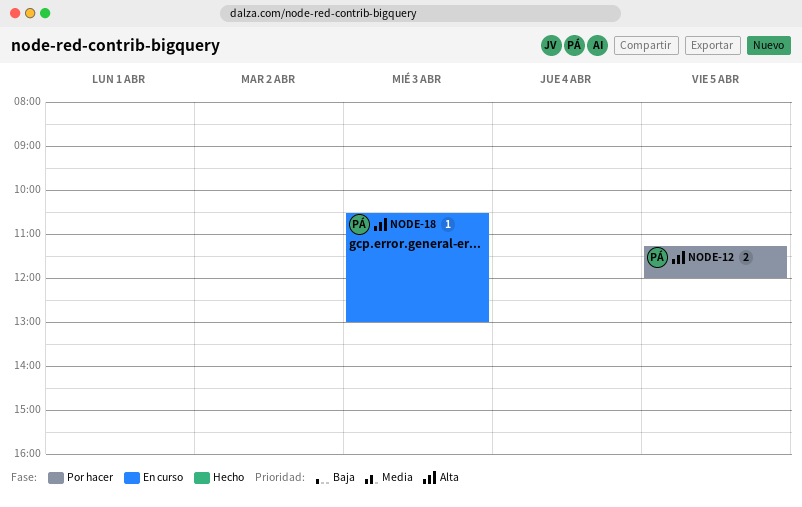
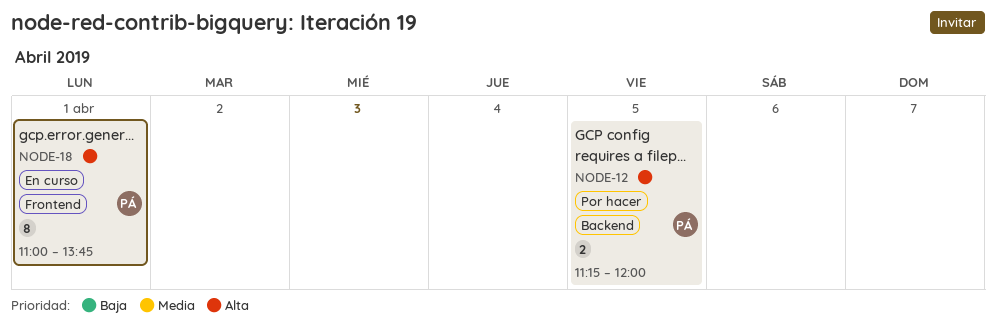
NODE-18, estimate: 1 -> 8
NODE-18, day: Apr 3 -> Apr 1
NODE-18, begins: 10:30 -> 11:00
NODE-18, ends: 13:00 -> 13:45

